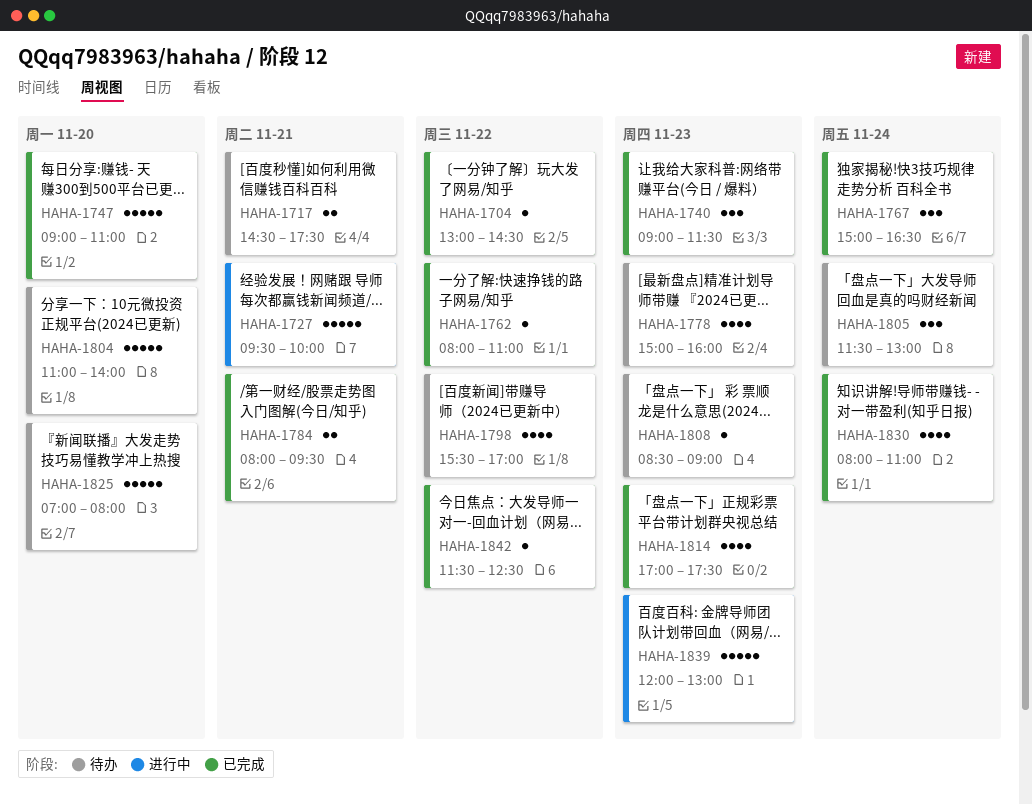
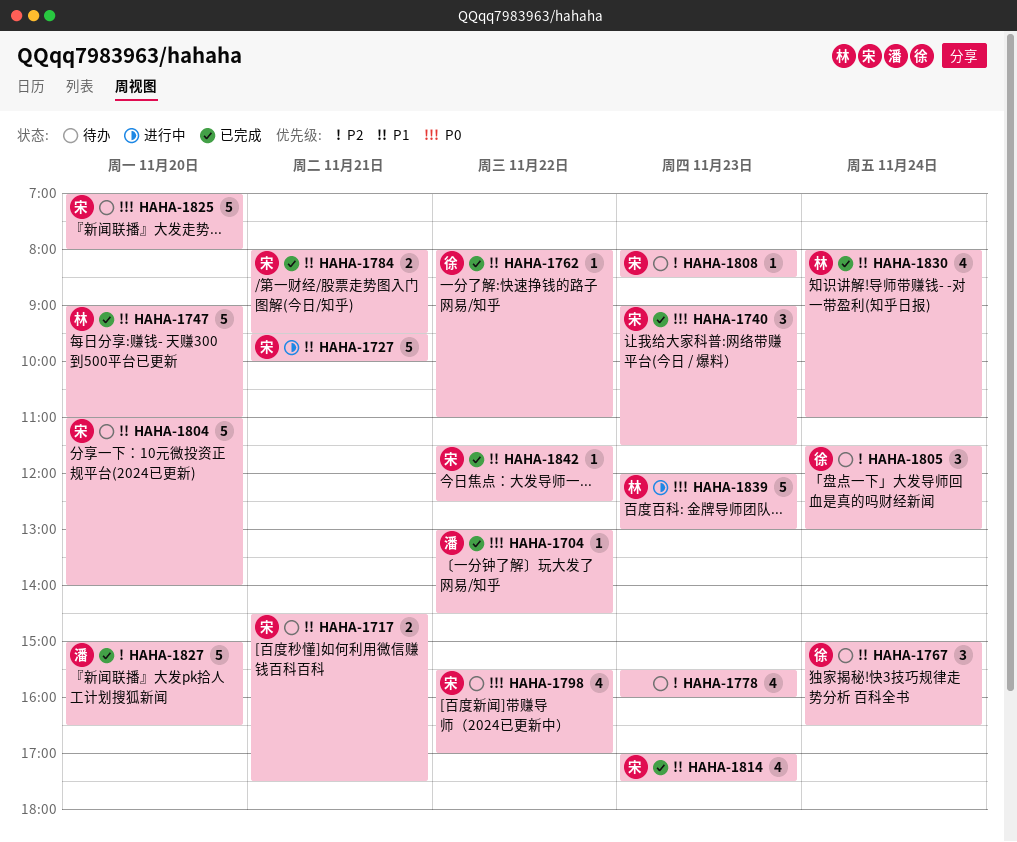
HAHA-1767, status: 已完成 -> 待办
HAHA-1778, begins: 15:00 -> 15:30
HAHA-1808, begins: 08:30 -> 08:00
HAHA-1808, ends: 09:00 -> 08:30
HAHA-1827: none -> present

